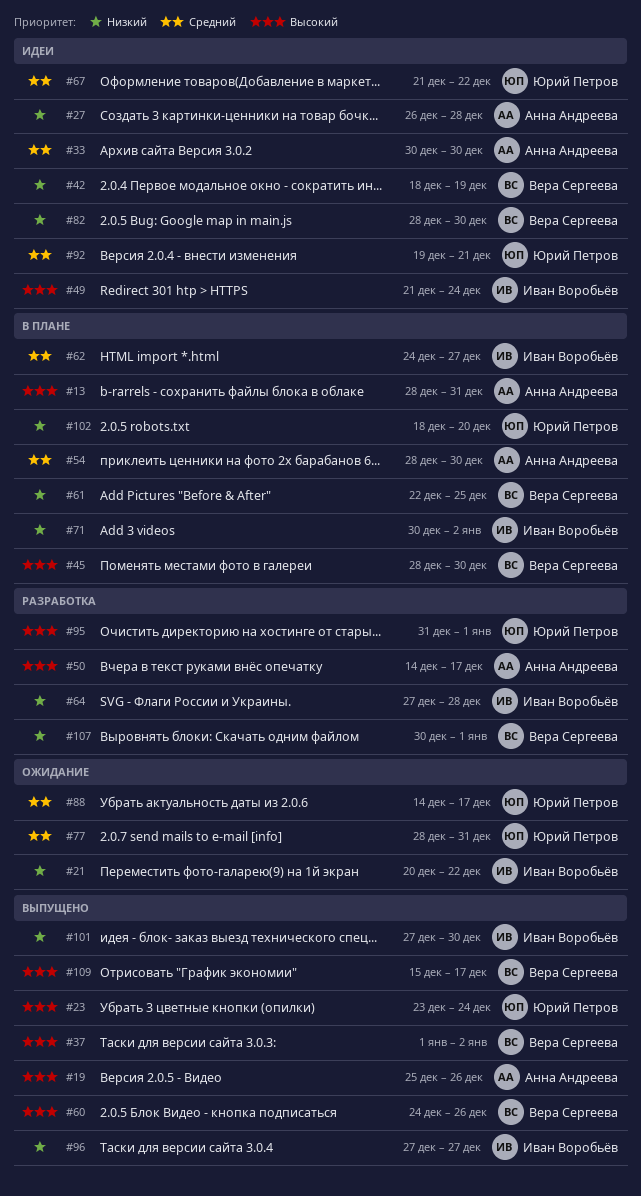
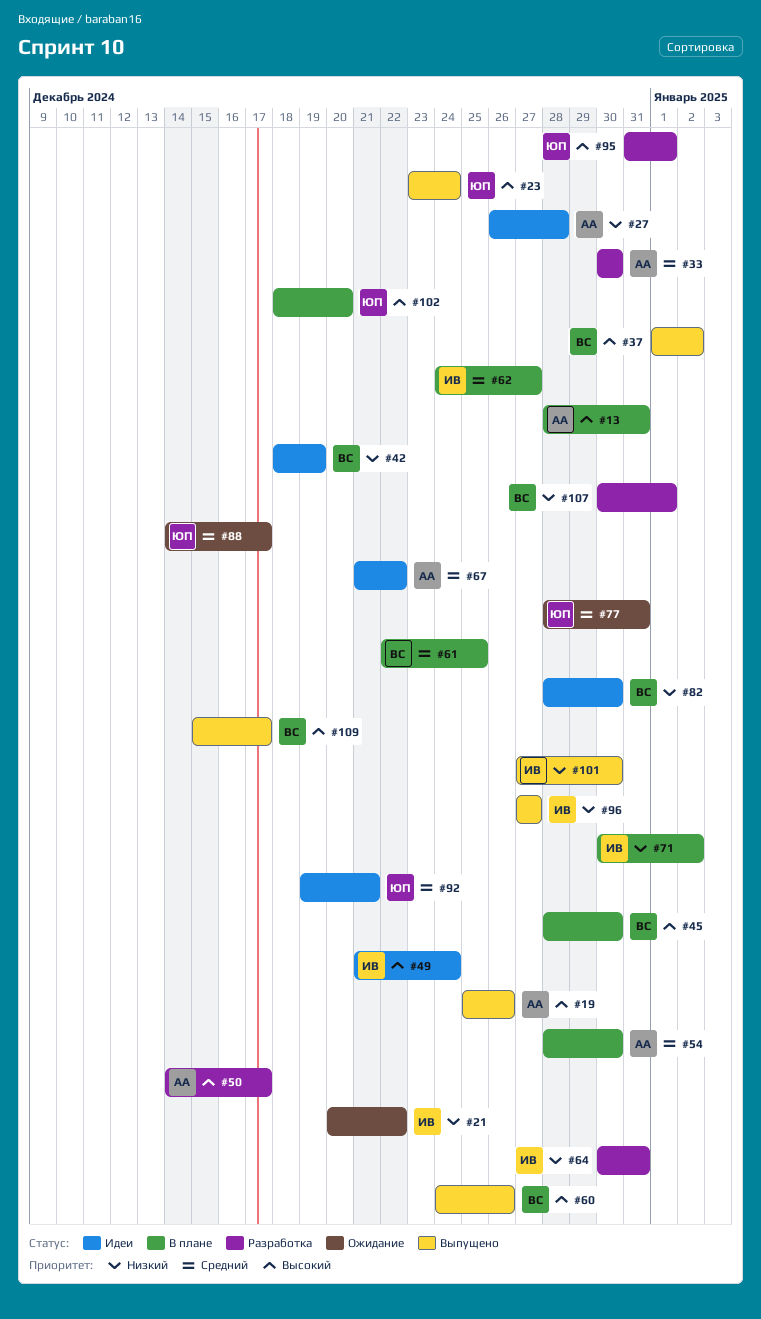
#33, status: Идеи -> Разработка
#61, priority: Низкий -> Средний
#64, start: Dec 27 -> Dec 30
#64, due: Dec 28 -> Dec 31
#67, owner: Юрий Петров -> Анна Андреева
#102, priority: Низкий -> Высокий

